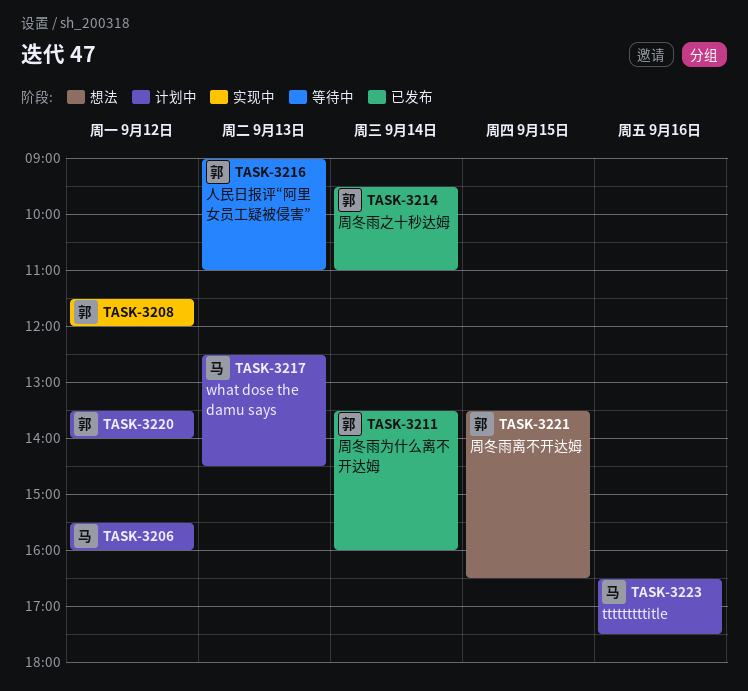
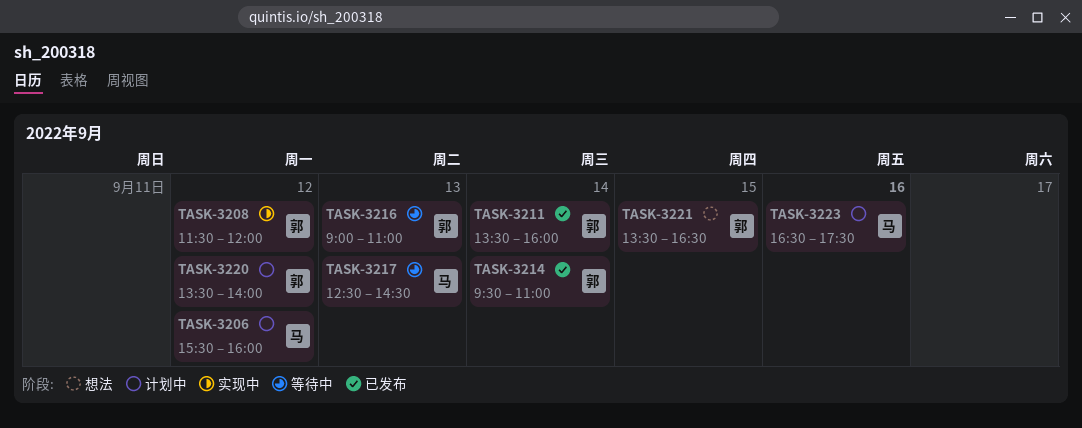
TASK-3217, status: 计划中 -> 等待中

